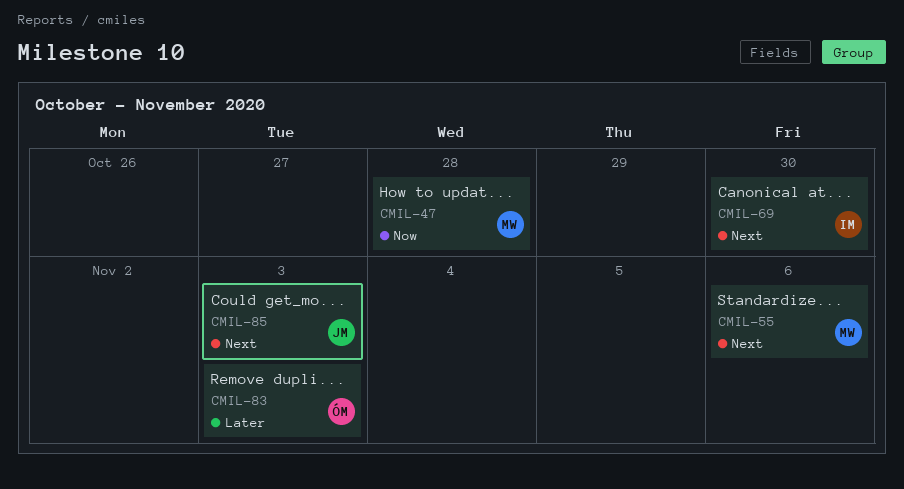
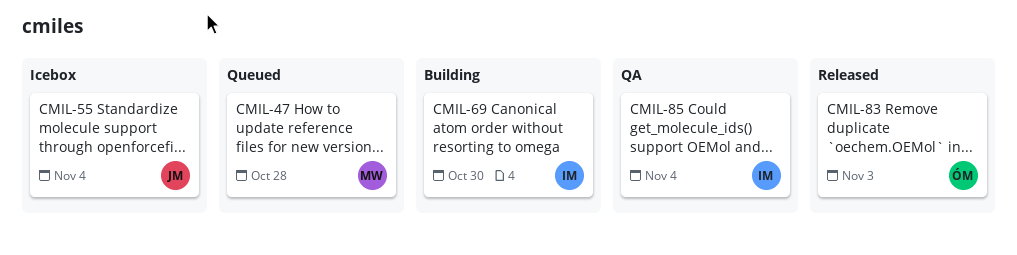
CMIL-55, owner: MW -> JM
CMIL-55, due: Nov 6 -> Nov 4
CMIL-85, owner: JM -> IM
CMIL-85, due: Nov 3 -> Nov 4

